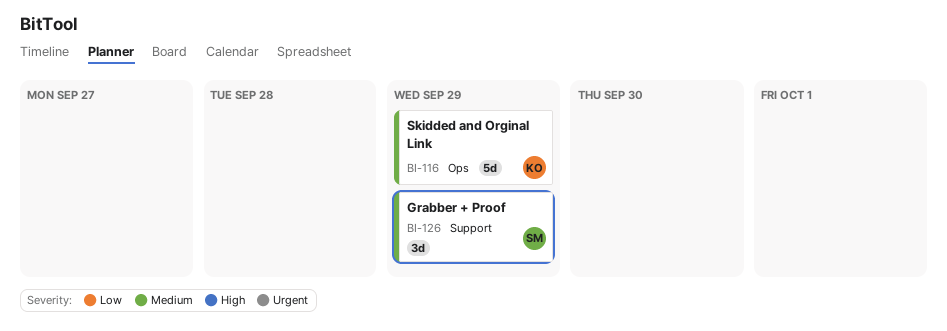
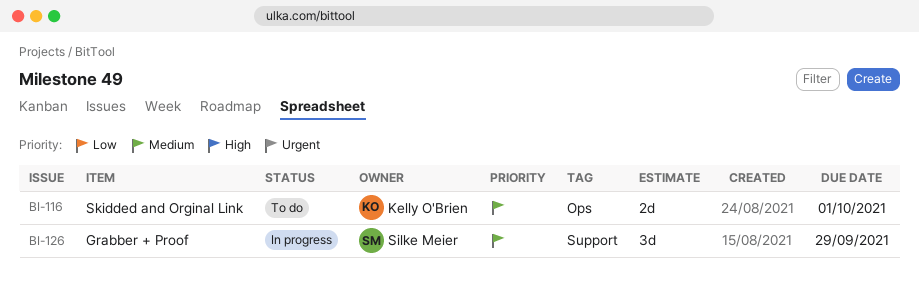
BI-116, estimate: 5d -> 2d
BI-116, due: Sep 29 -> Oct 1

